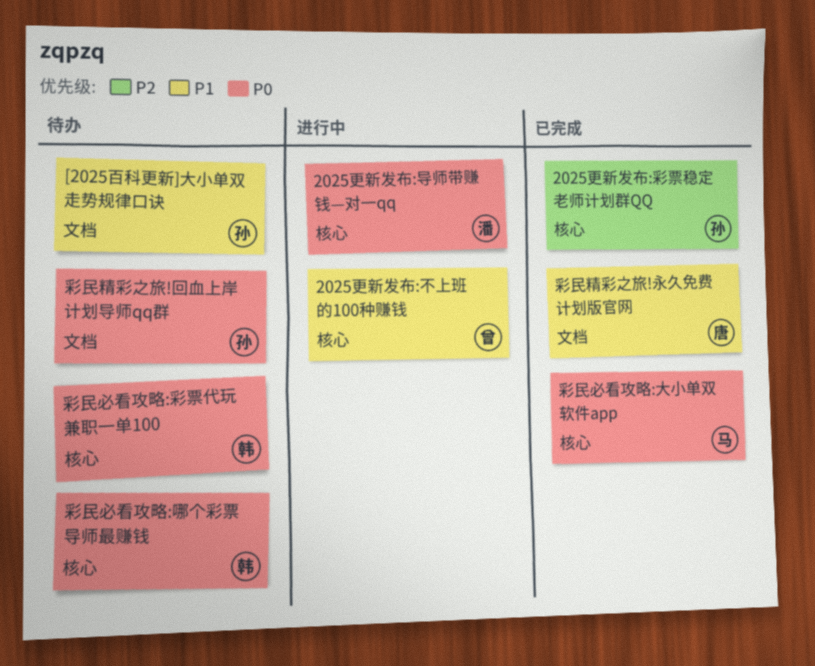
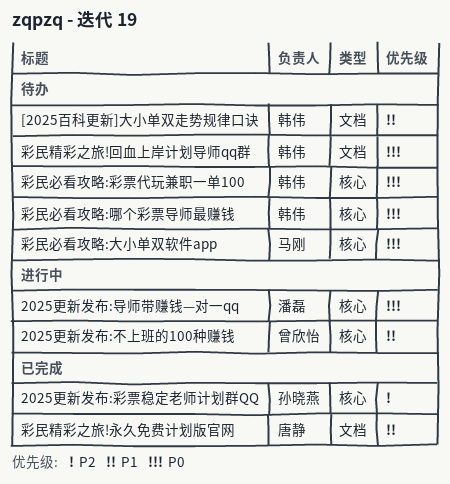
[2025百科更新]大小单双走势规律口诀, owner: 孙晓燕 -> 韩伟
彩民必看攻略:大小单双软件app, status: 已完成 -> 待办
彩民精彩之旅!回血上岸计划导师qq群, owner: 孙晓燕 -> 韩伟

